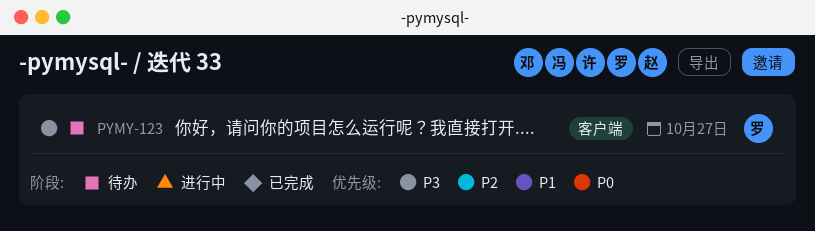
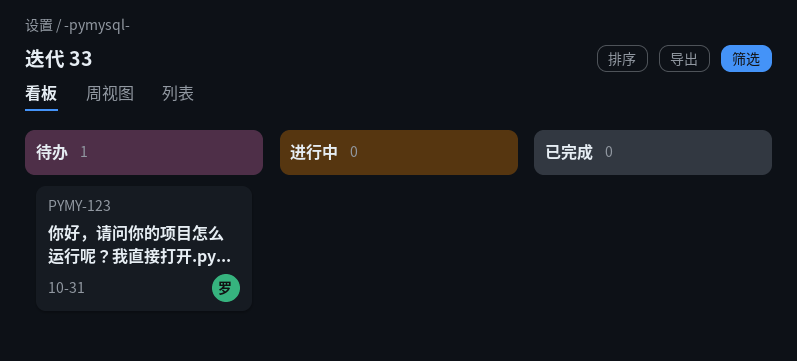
PYMY-123, due: Oct 27 -> Oct 31

